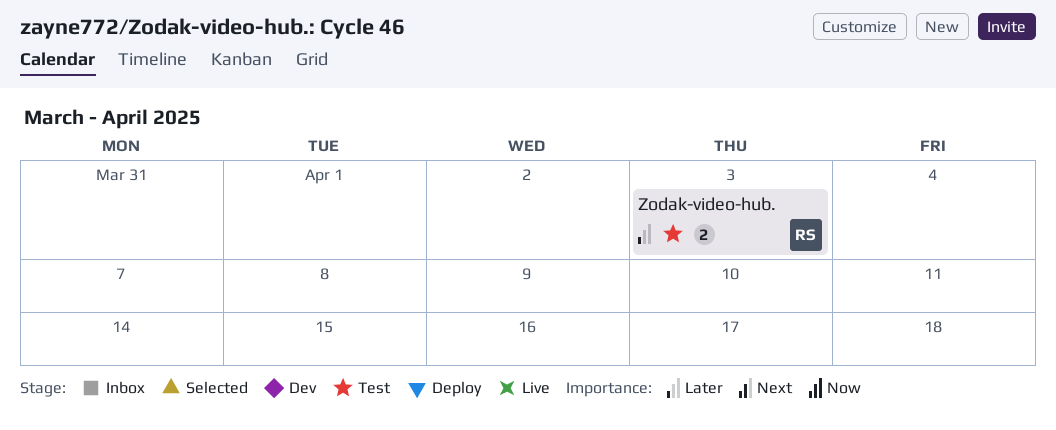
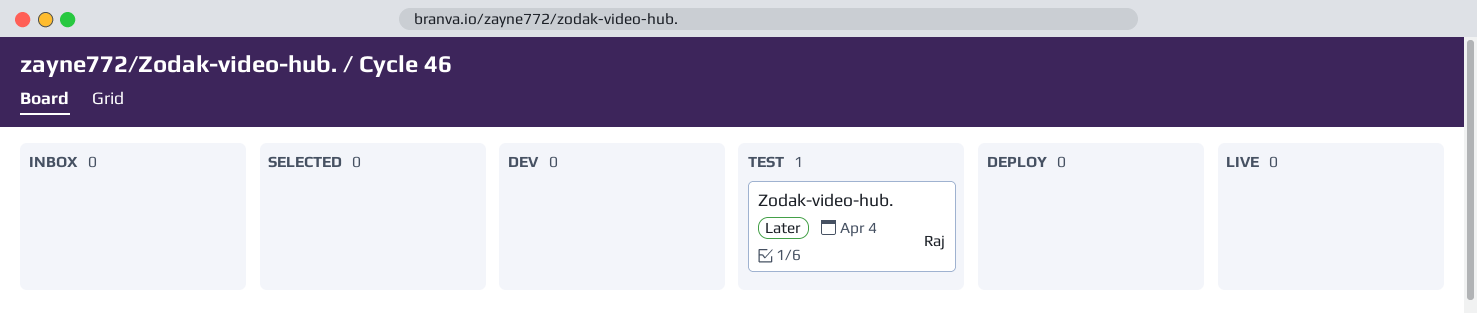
Zodak-video-hub., due: Apr 3 -> Apr 4

